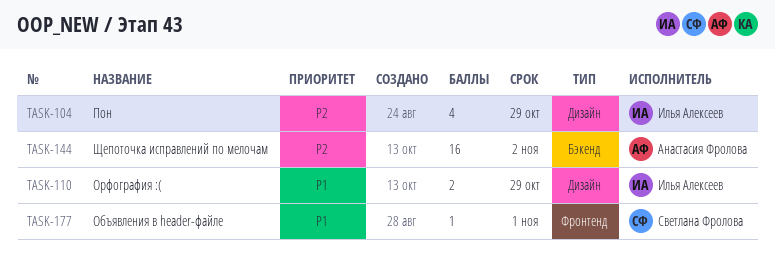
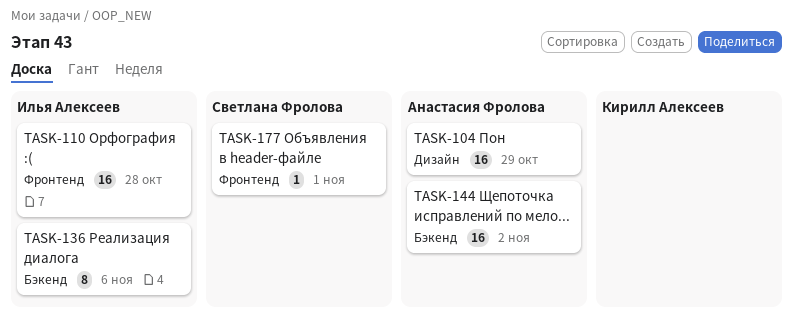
TASK-104, owner: Илья Алексеев -> Анастасия Фролова
TASK-104, estimate: 4 -> 16
TASK-110, label: Дизайн -> Фронтенд
TASK-110, estimate: 2 -> 16
TASK-110, due: Oct 29 -> Oct 28
TASK-136: none -> present

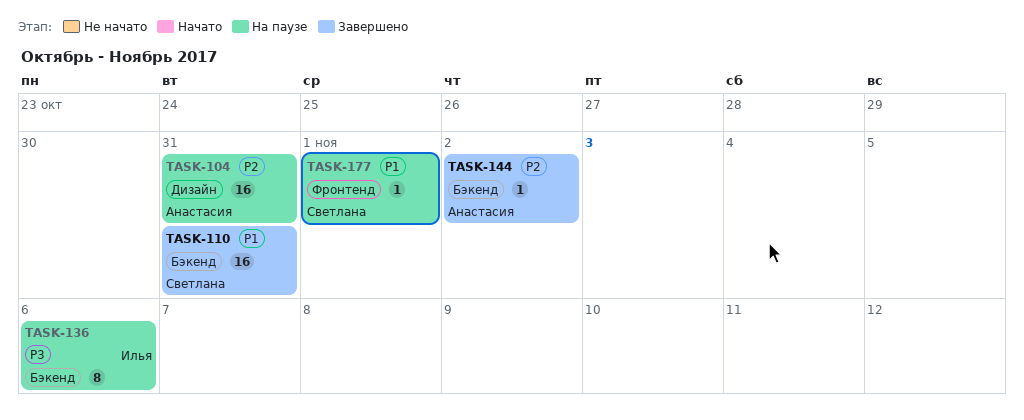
TASK-104, due: Oct 29 -> Oct 31
TASK-110, owner: Илья Алексеев -> Светлана Фролова
TASK-110, label: Фронтенд -> Бэкенд
TASK-110, due: Oct 28 -> Oct 31
TASK-144, estimate: 16 -> 1

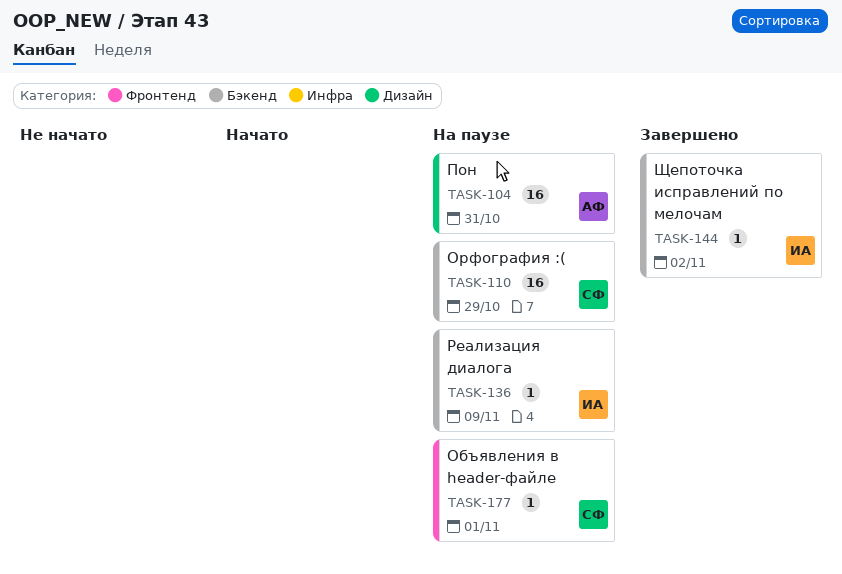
TASK-110, status: Завершено -> На паузе
TASK-110, due: Oct 31 -> Oct 29
TASK-136, estimate: 8 -> 1
TASK-136, due: Nov 6 -> Nov 9
TASK-144, owner: Анастасия -> Илья

